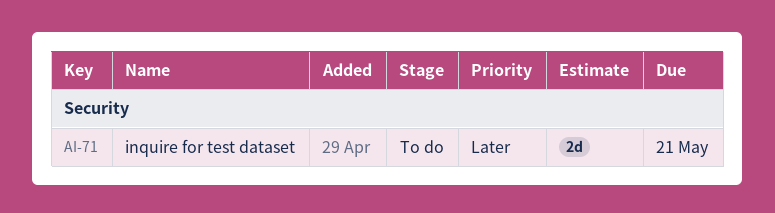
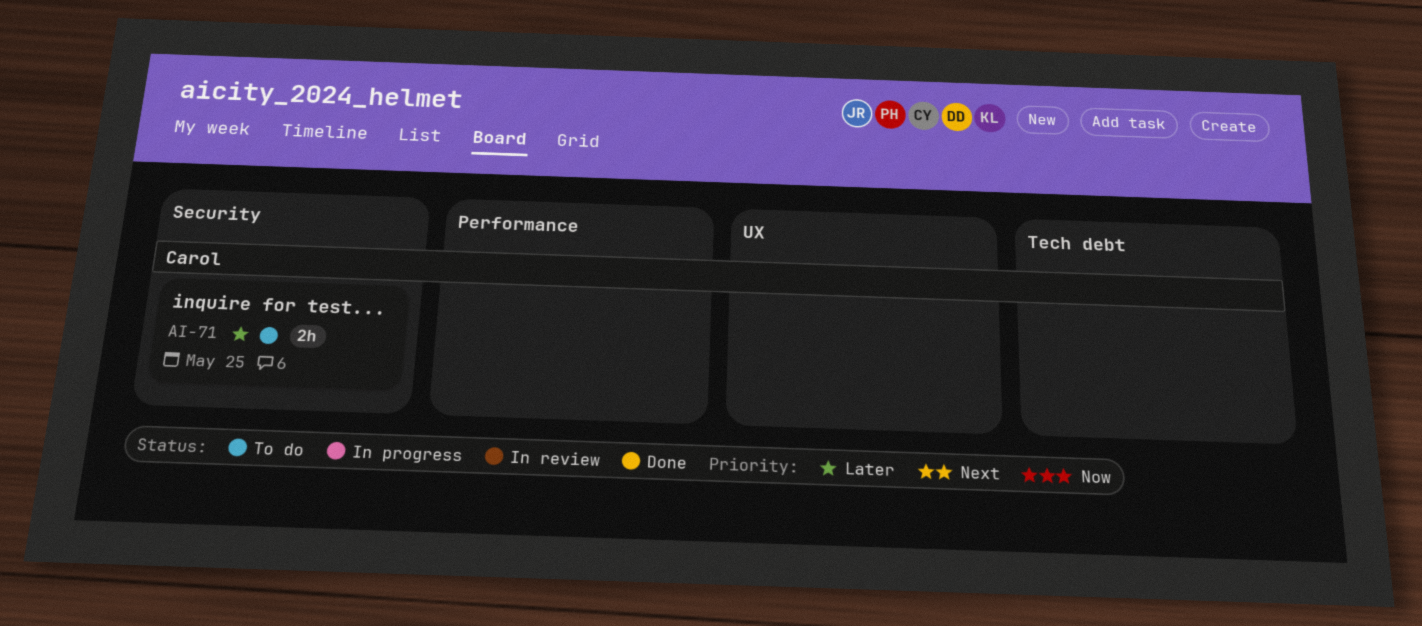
AI-71, estimate: 2d -> 2h
AI-71, due: May 21 -> May 25

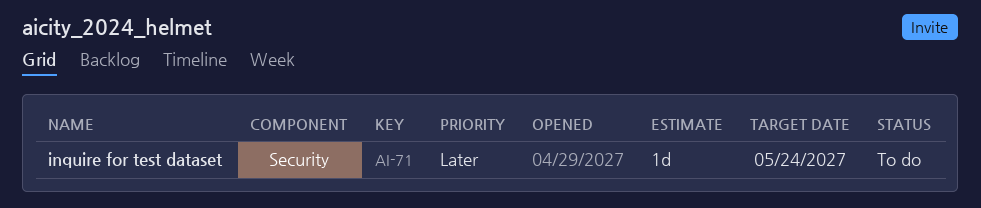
AI-71, estimate: 2h -> 1d
AI-71, due: May 25 -> May 24

